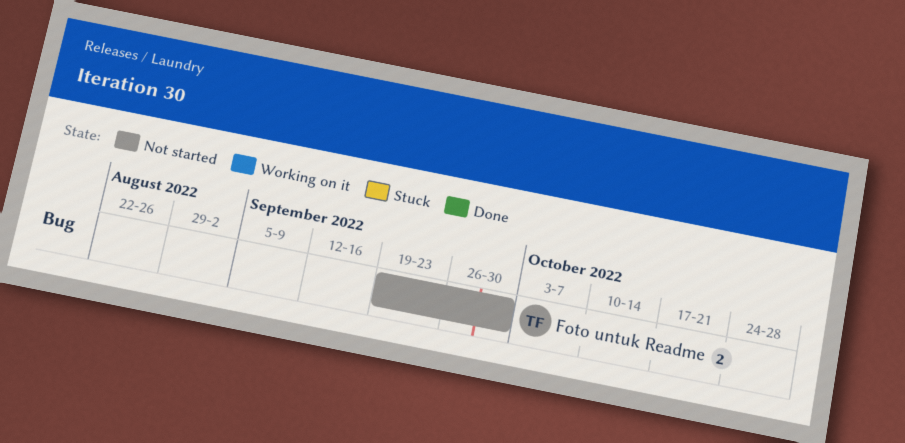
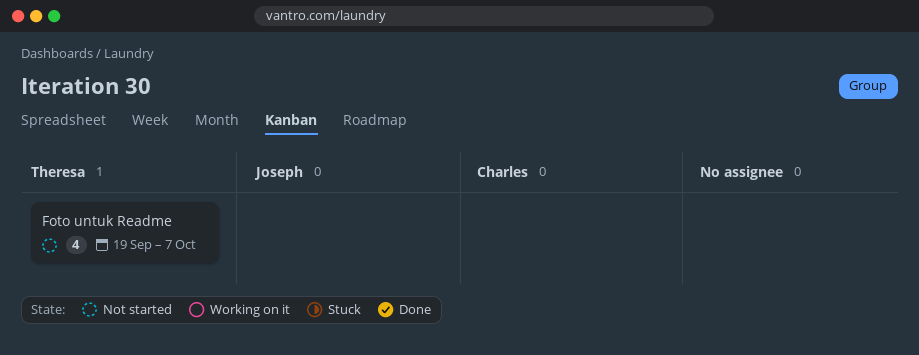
Foto untuk Readme, estimate: 2 -> 4
Foto untuk Readme, due: Sep 30 -> Oct 7

